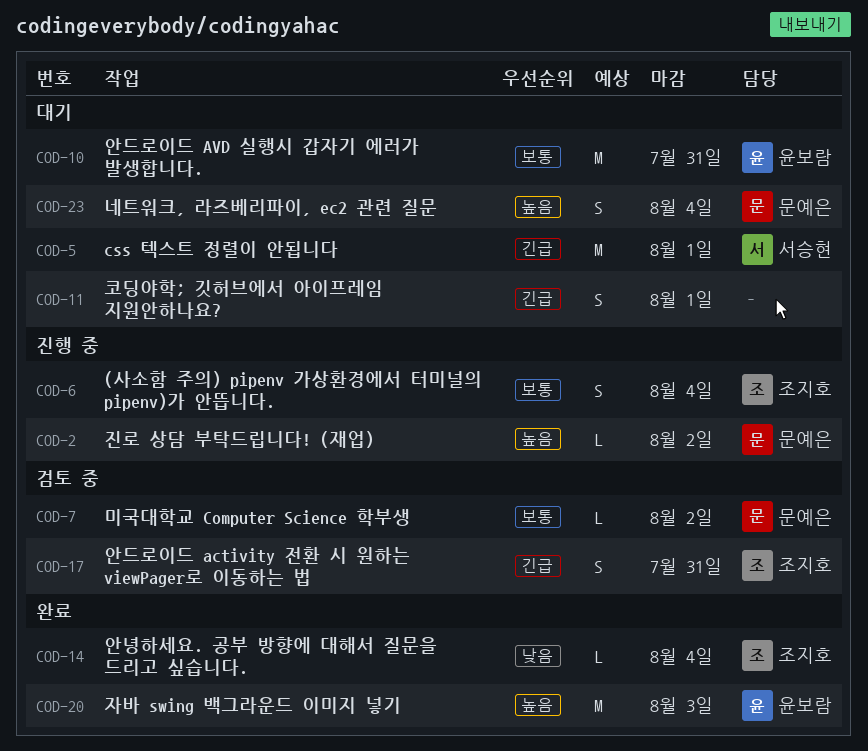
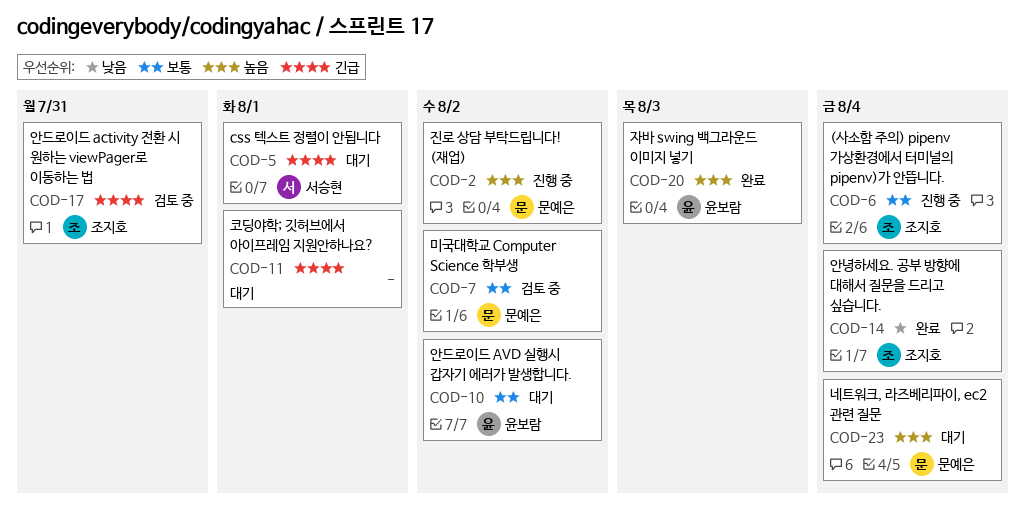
COD-10, due: Jul 31 -> Aug 2

